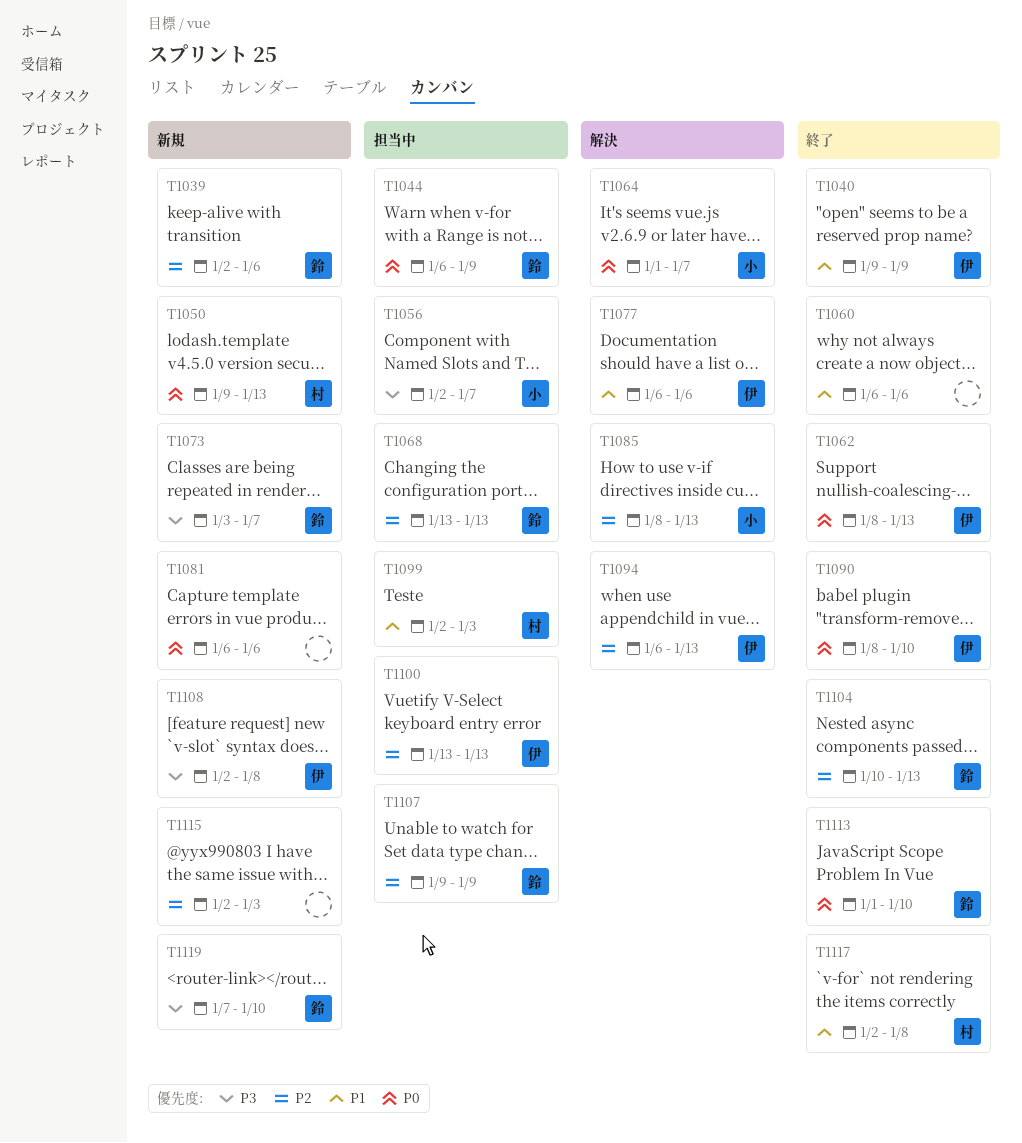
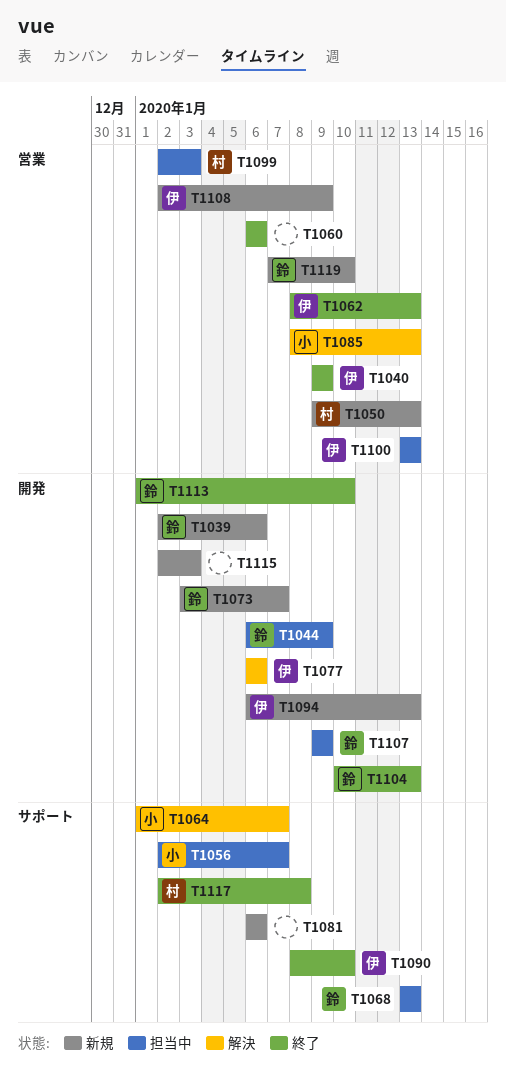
T1094, status: 解決 -> 新規
T1108, due: Jan 8 -> Jan 9

